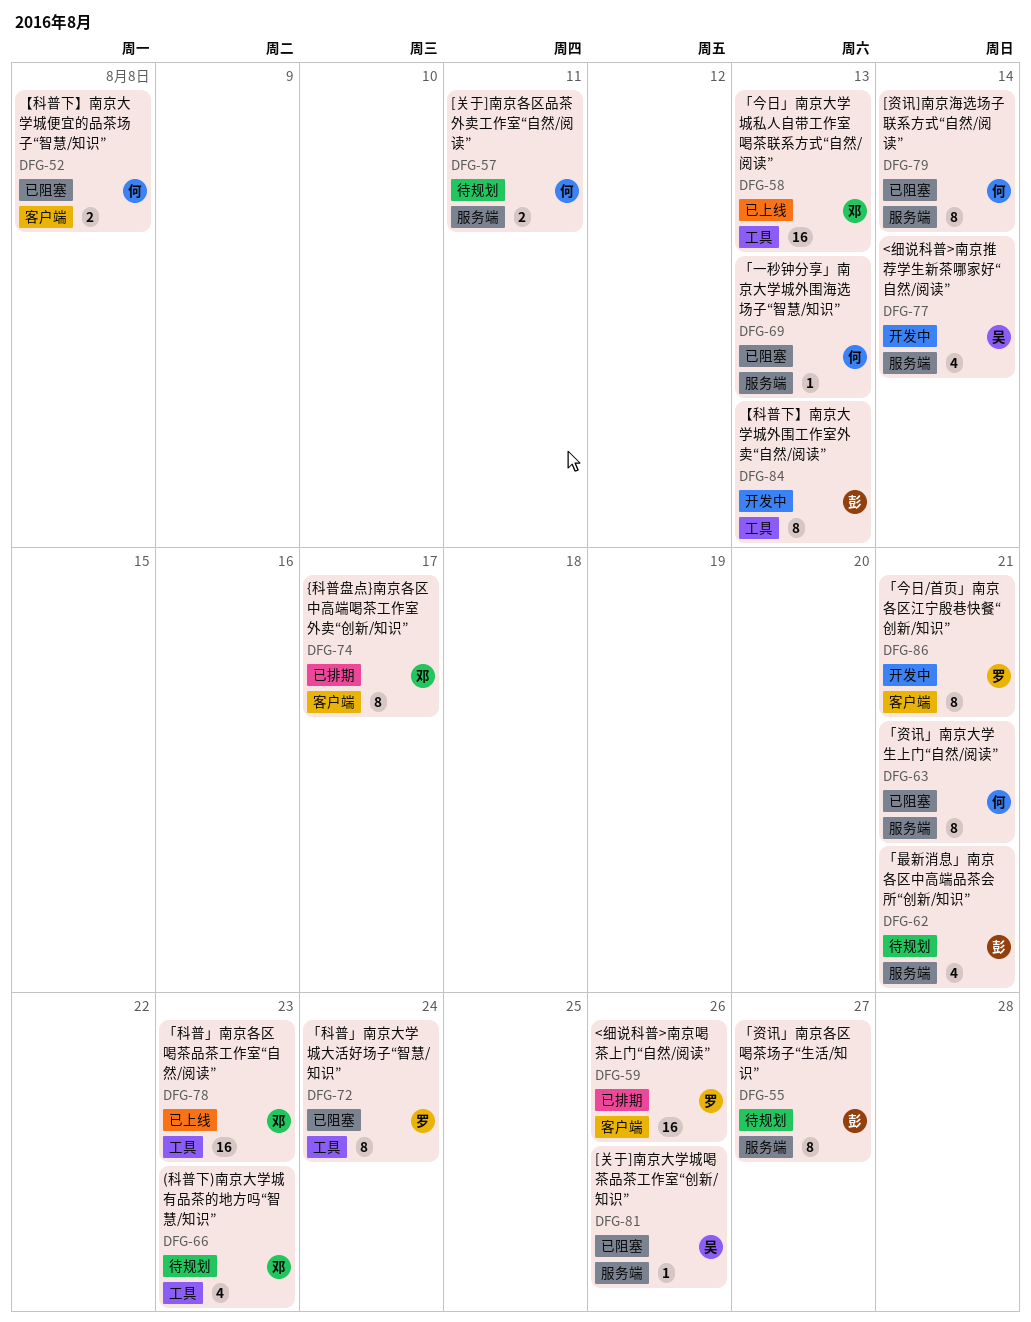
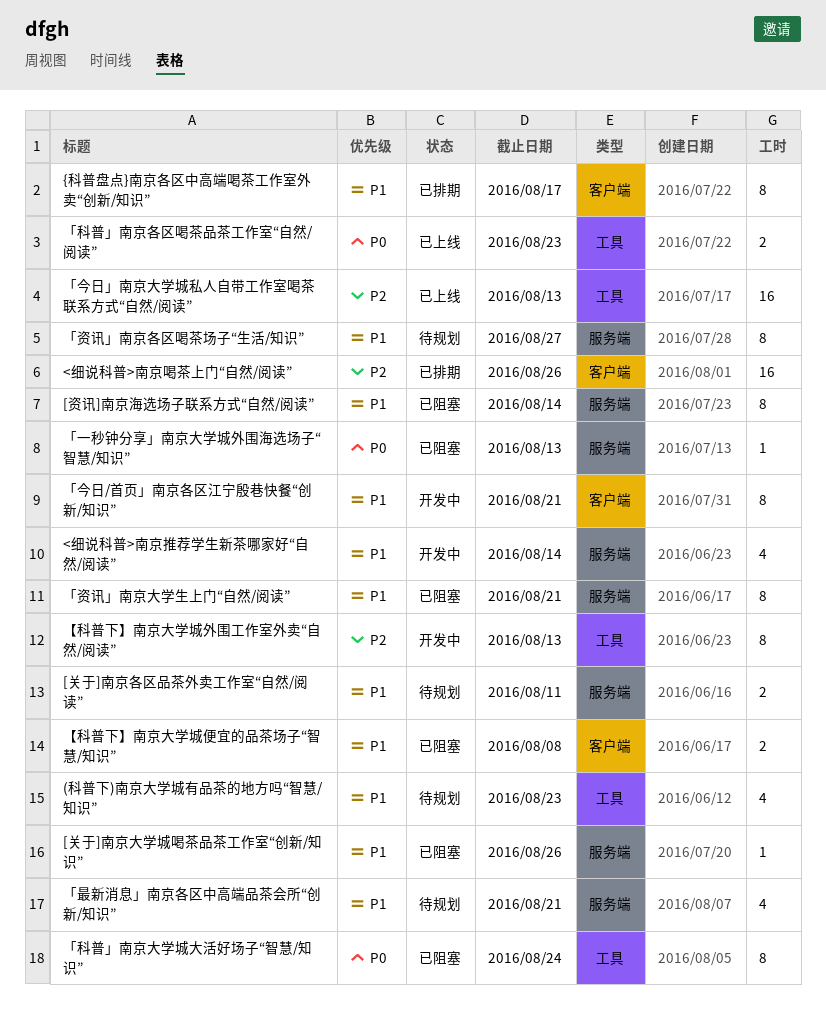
「科普」南京各区喝茶品茶工作室“自然/阅读”, estimate: 16 -> 2

